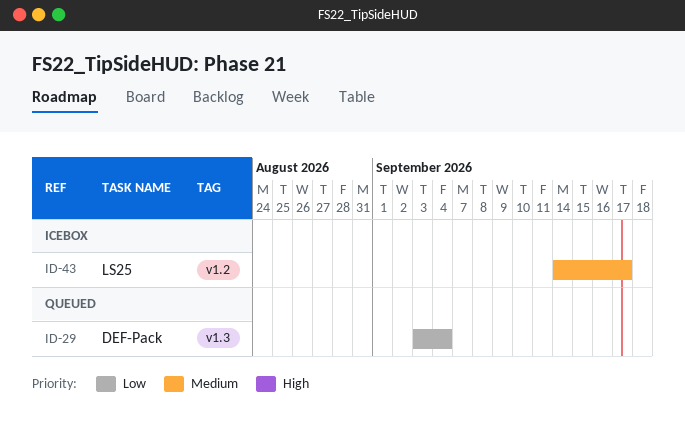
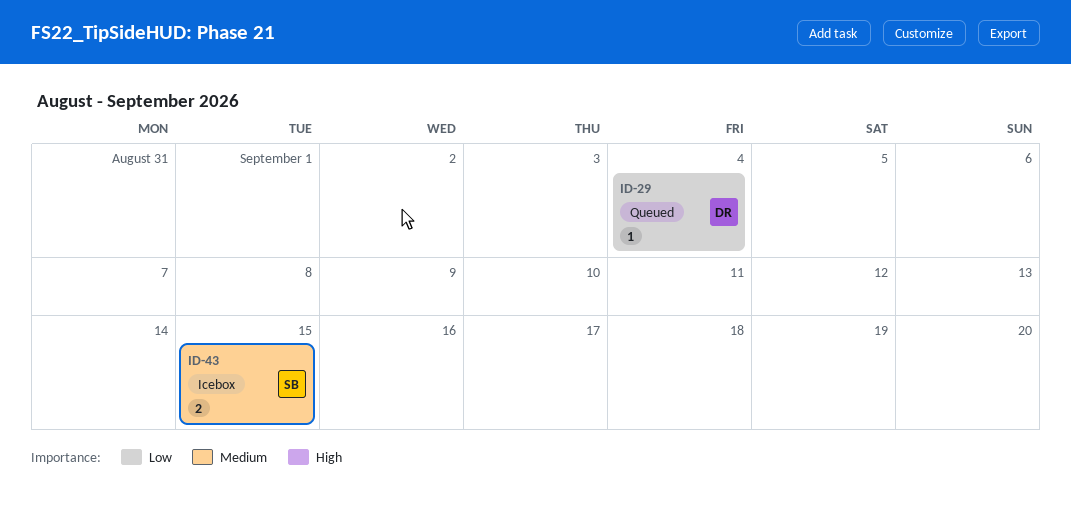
ID-43, due: Sep 17 -> Sep 15

